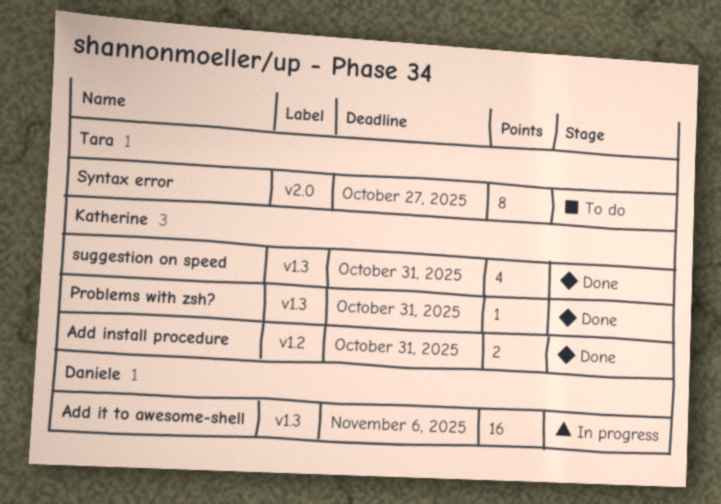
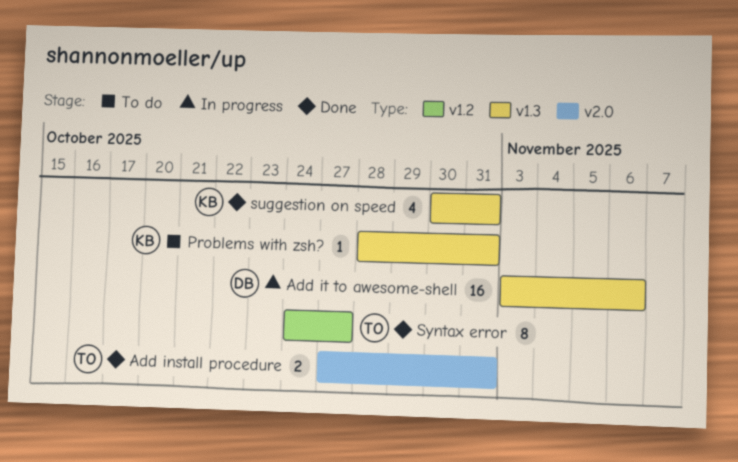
Add install procedure, owner: Katherine -> Tara
Add install procedure, label: v1.2 -> v2.0
Problems with zsh?, status: Done -> To do
Syntax error, status: To do -> Done
Syntax error, label: v2.0 -> v1.2

